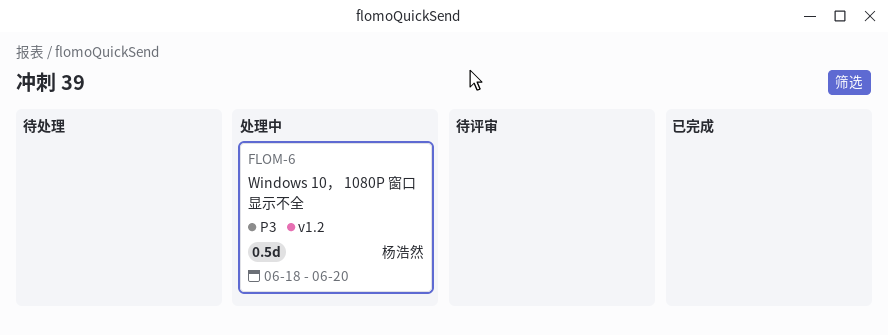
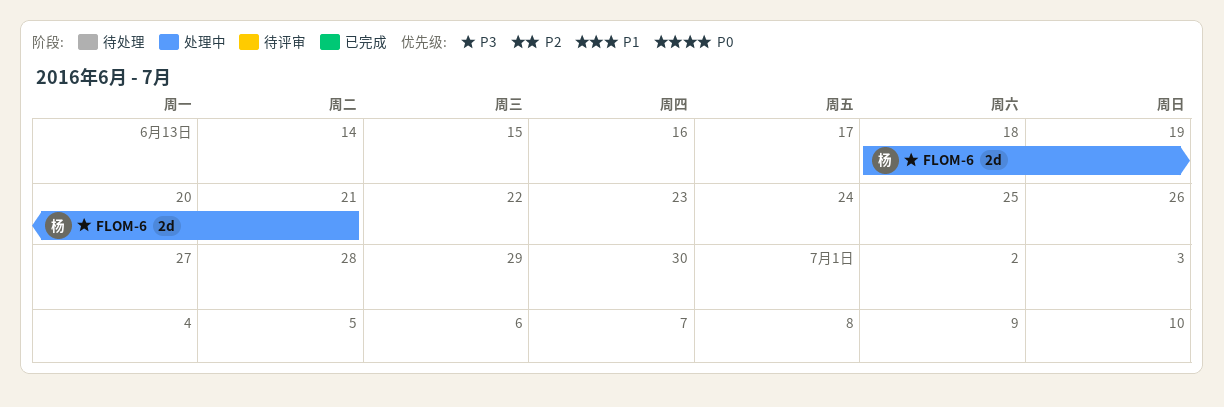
FLOM-6, estimate: 0.5d -> 2d
FLOM-6, due: Jun 20 -> Jun 21

